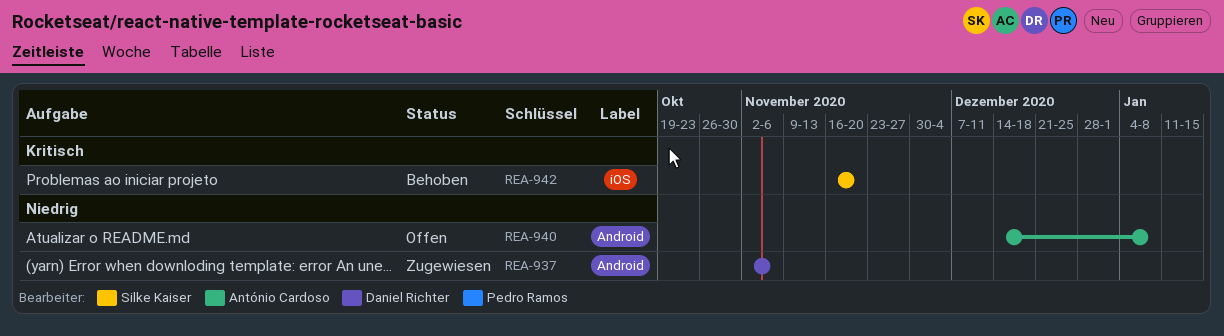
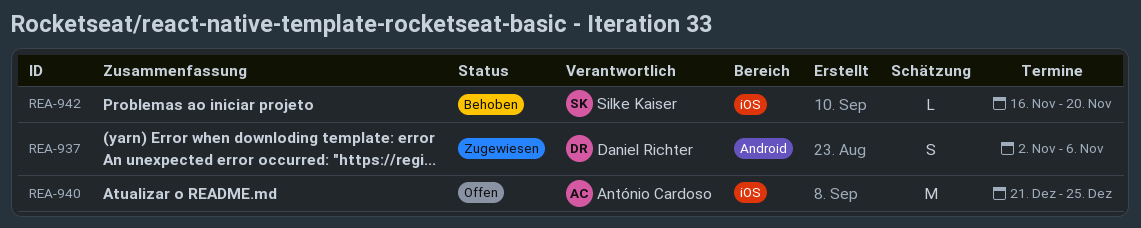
REA-940, label: Android -> iOS
REA-940, start: Dec 14 -> Dec 21
REA-940, due: Jan 8 -> Dec 25

